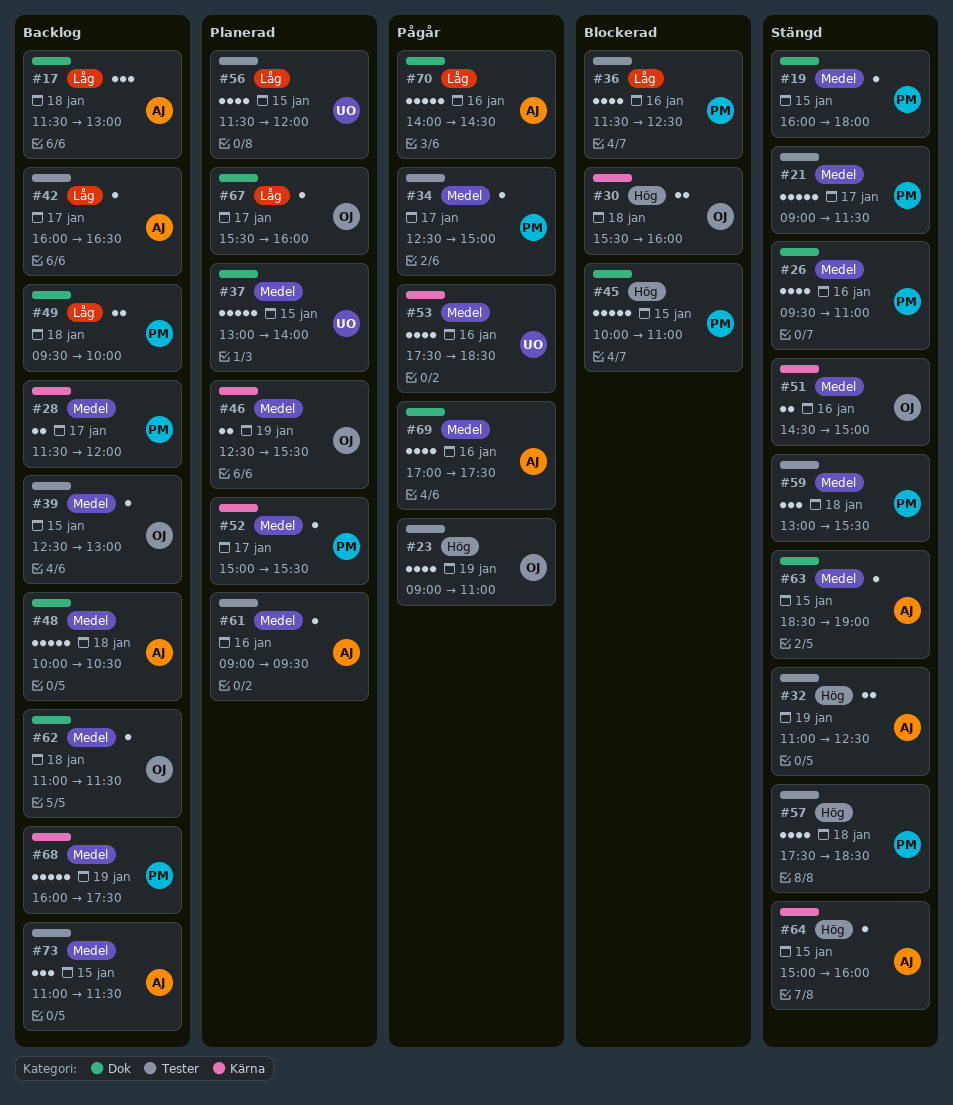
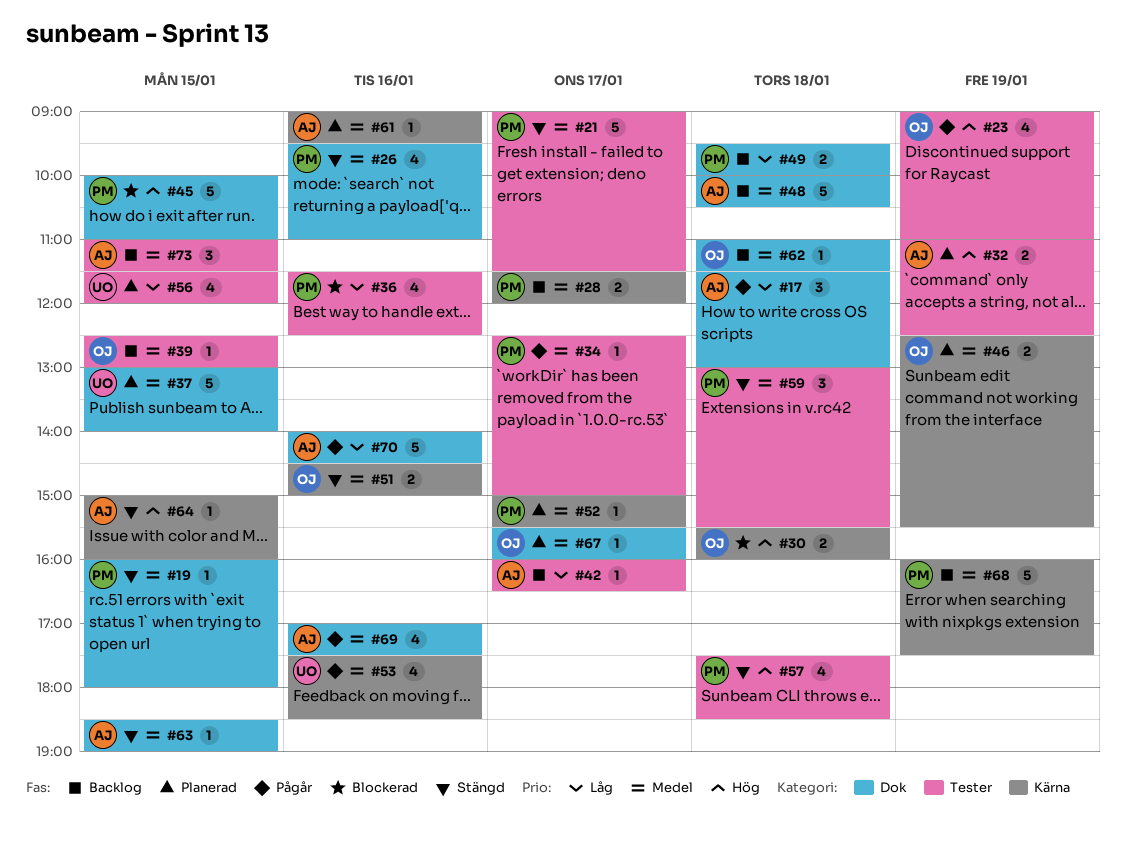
#17, status: Backlog -> Pågår
#32, status: Stängd -> Planerad
#61, label: Tester -> Kärna
#67, priority: Låg -> Medel

